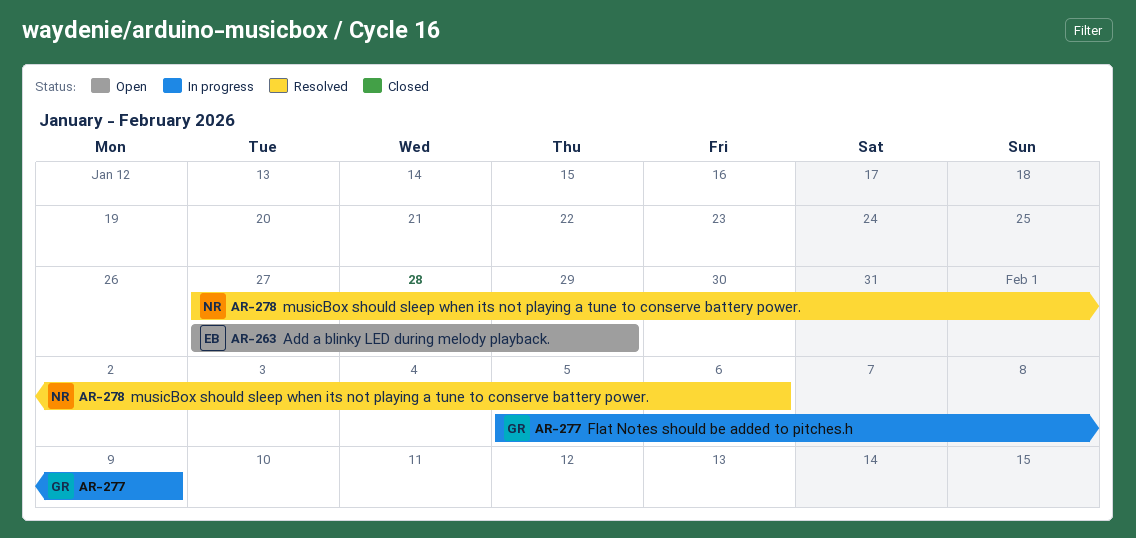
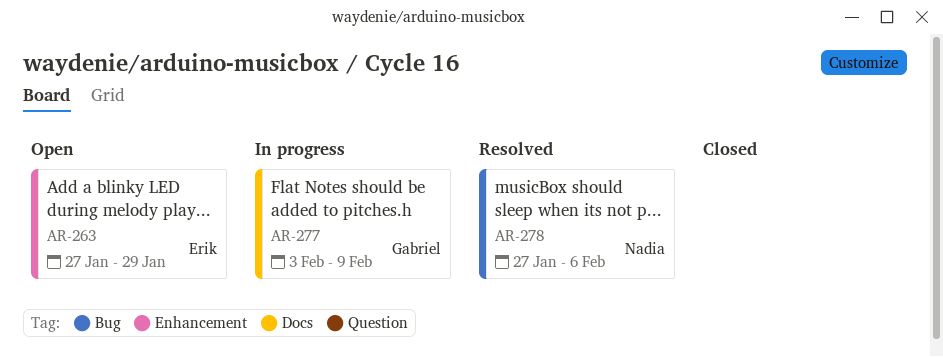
AR-277, start: Feb 5 -> Feb 3

